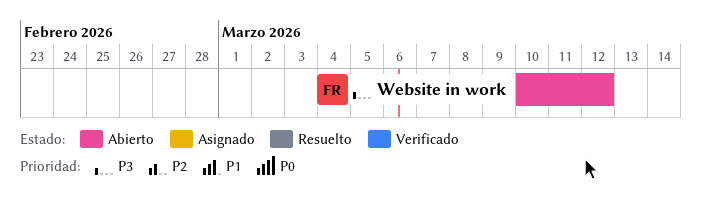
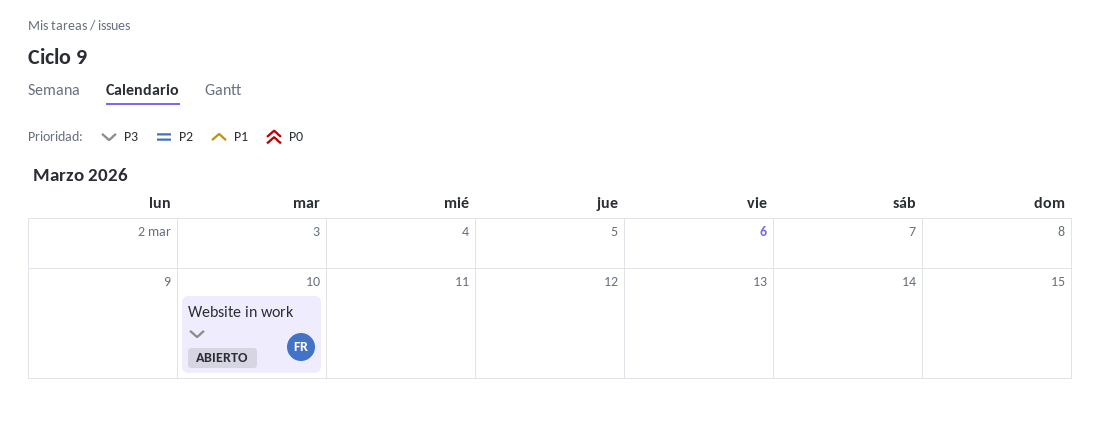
Website in work, due: Mar 12 -> Mar 10

